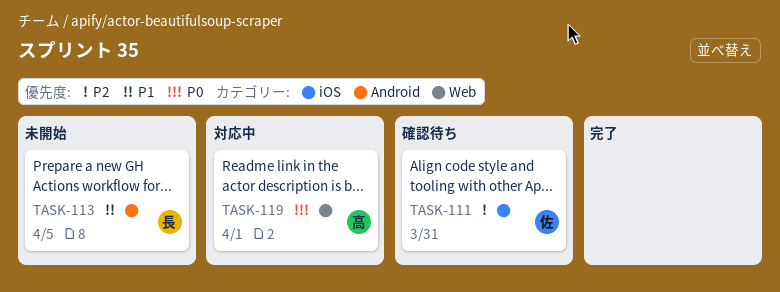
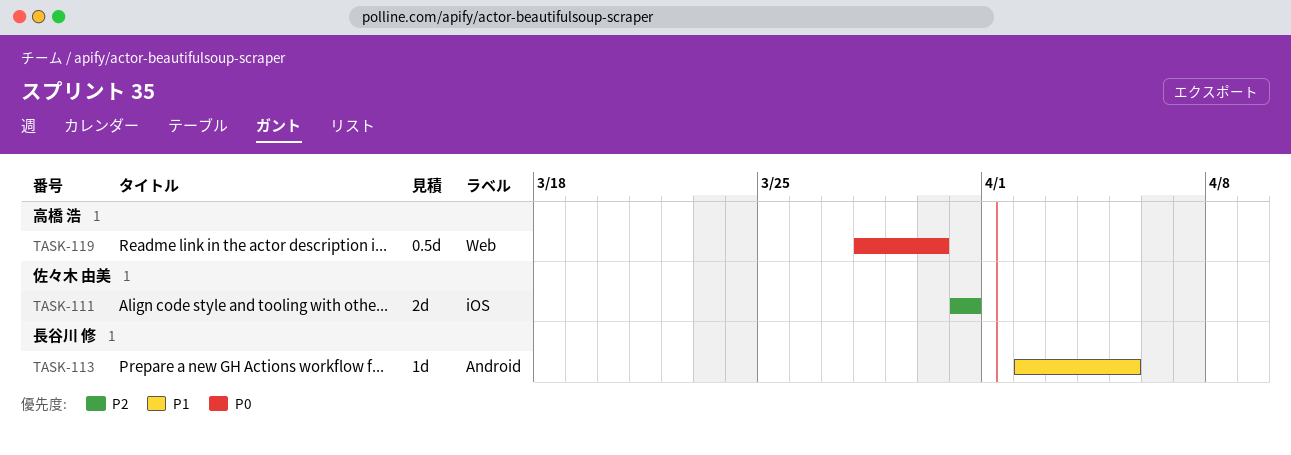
TASK-119, due: Apr 1 -> Mar 30

